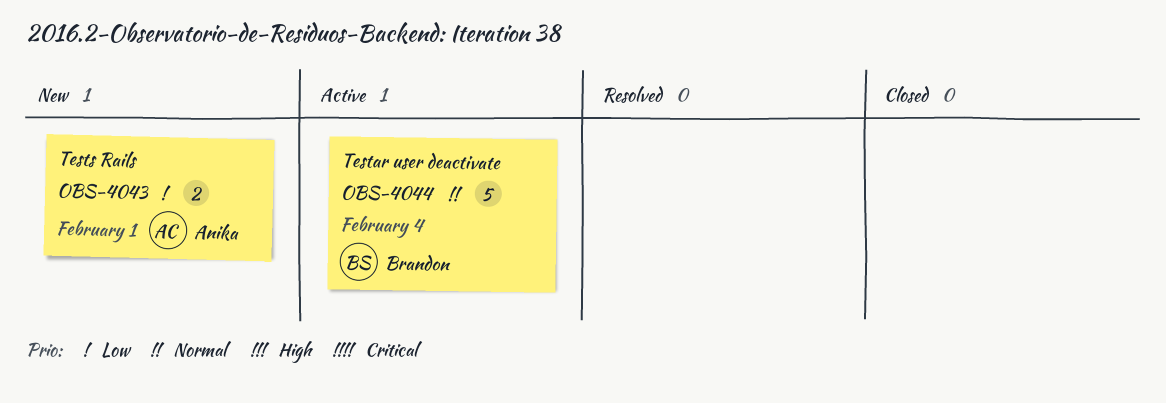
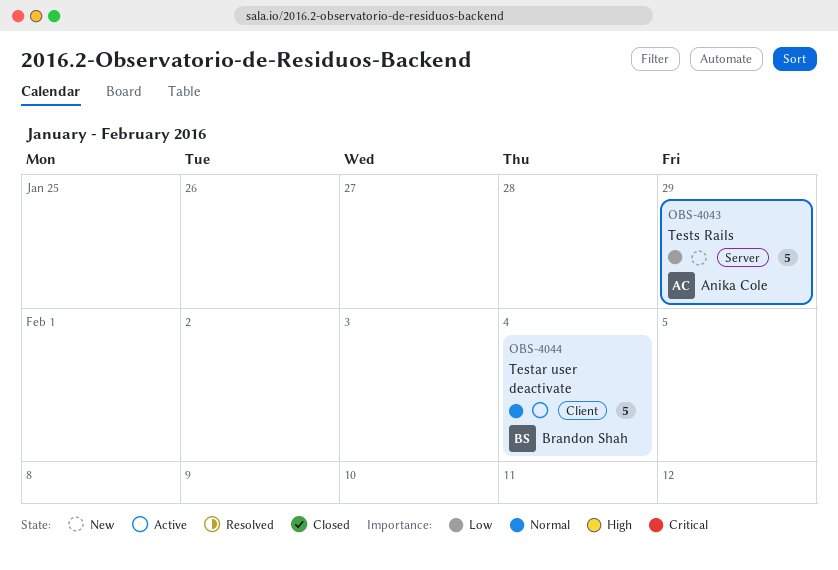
OBS-4043, estimate: 2 -> 5
OBS-4043, due: Feb 1 -> Jan 29

